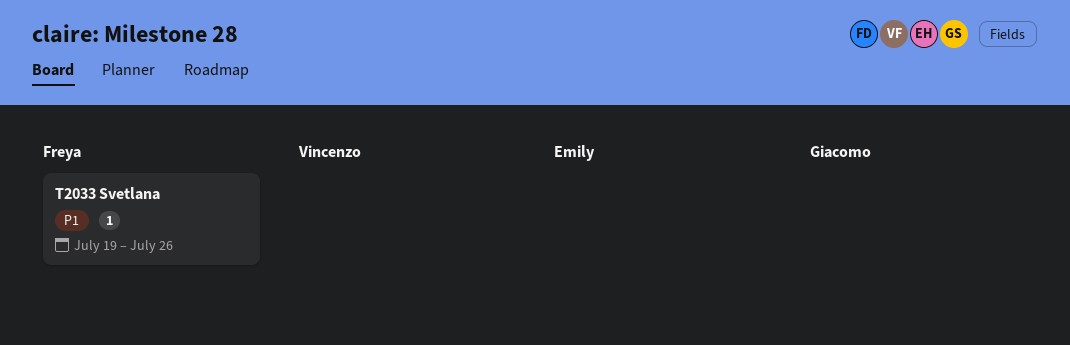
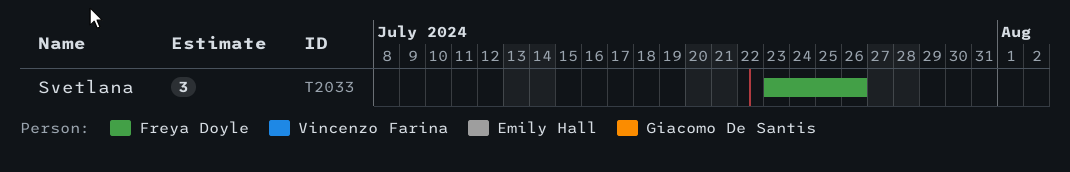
T2033, estimate: 1 -> 3
T2033, start: Jul 19 -> Jul 23

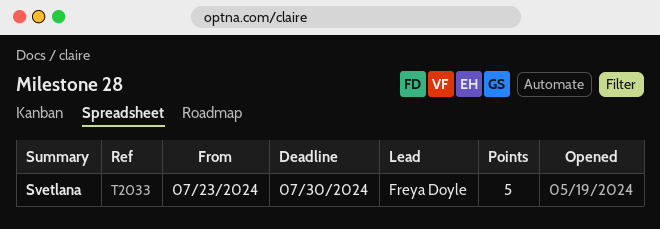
T2033, estimate: 3 -> 5
T2033, due: Jul 26 -> Jul 30

